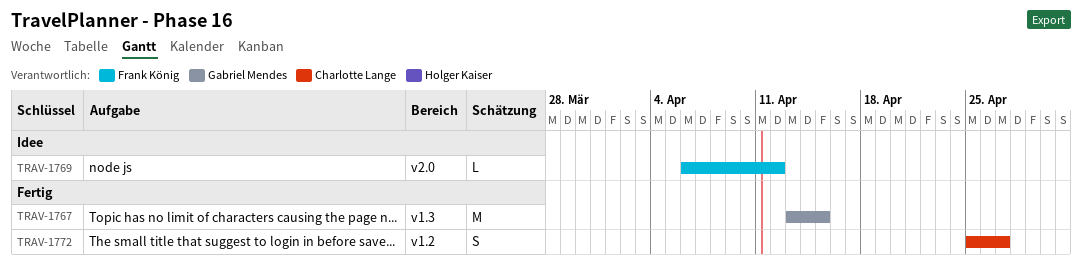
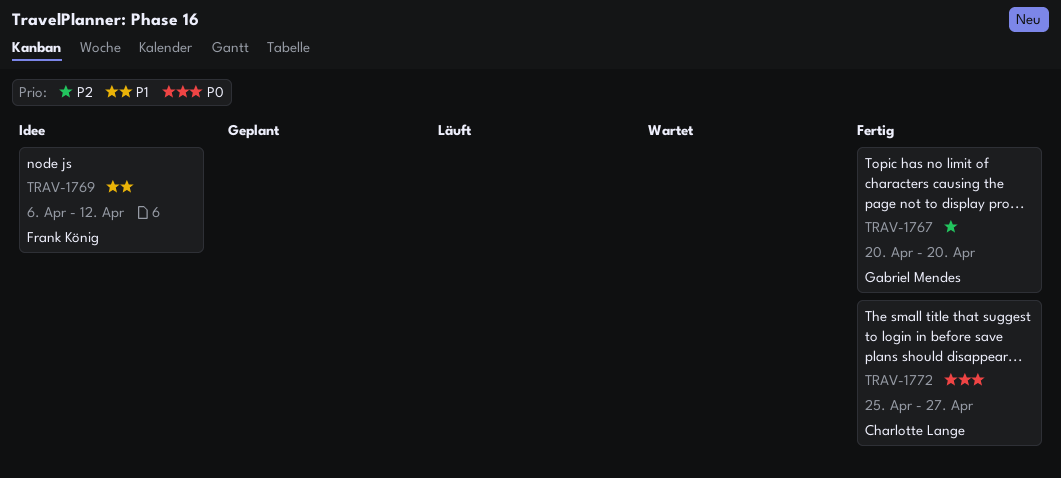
TRAV-1767, start: Apr 13 -> Apr 20
TRAV-1767, due: Apr 15 -> Apr 20

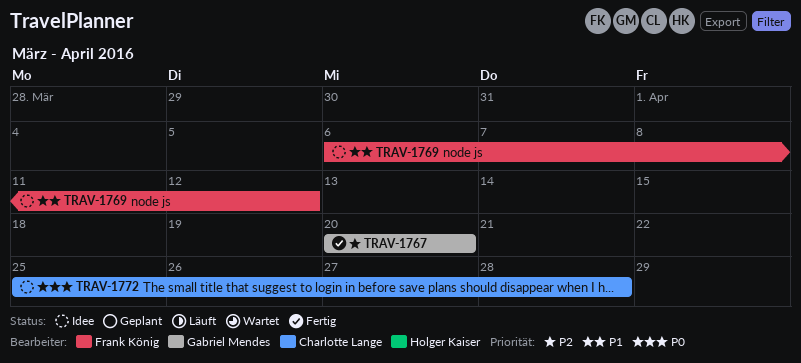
TRAV-1772, status: Fertig -> Idee
TRAV-1772, due: Apr 27 -> Apr 28

